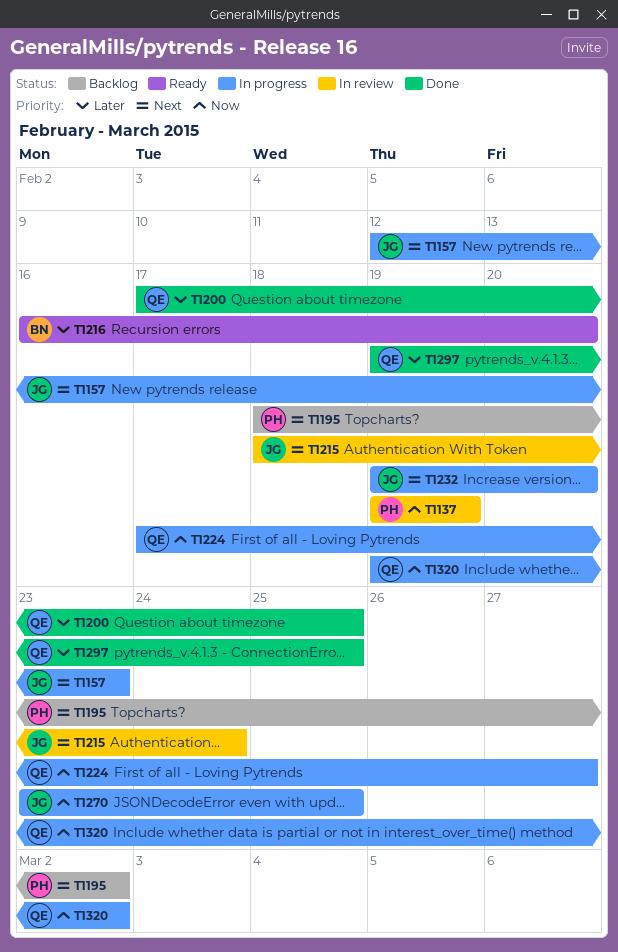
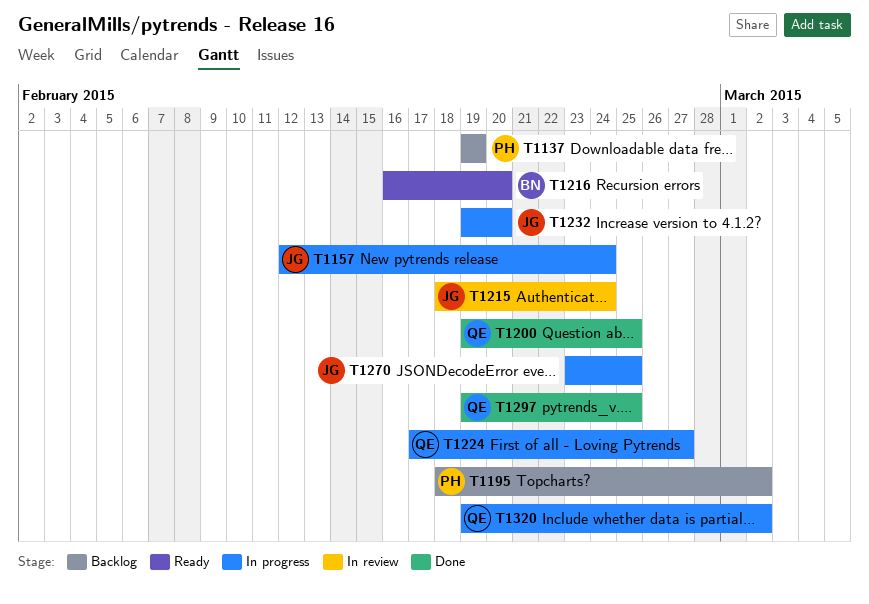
T1137, status: In review -> Backlog
T1157, due: Feb 23 -> Feb 24
T1200, start: Feb 17 -> Feb 19

